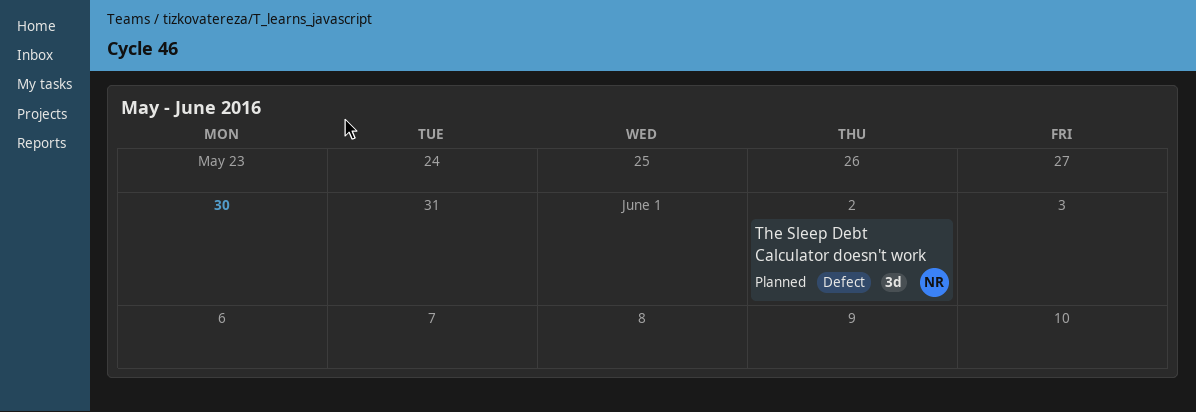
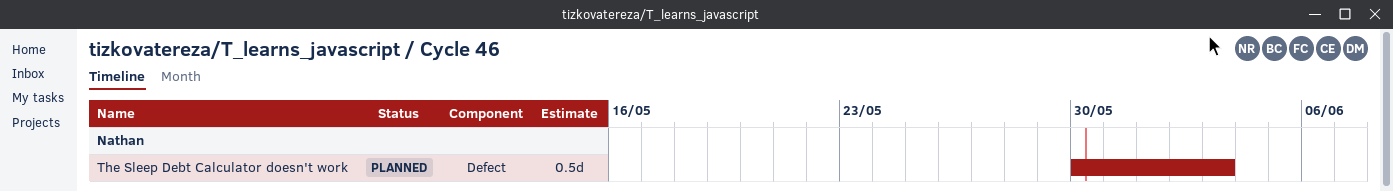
The Sleep Debt Calculator doesn't work, estimate: 3d -> 0.5d
The Sleep Debt Calculator doesn't work, due: Jun 2 -> Jun 3

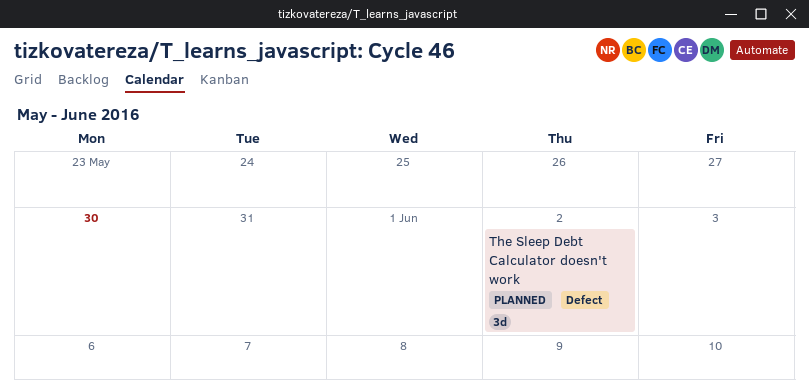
The Sleep Debt Calculator doesn't work, estimate: 0.5d -> 3d
The Sleep Debt Calculator doesn't work, due: Jun 3 -> Jun 2

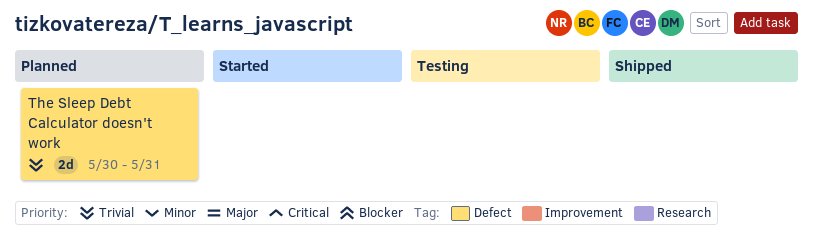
The Sleep Debt Calculator doesn't work, estimate: 3d -> 2d
The Sleep Debt Calculator doesn't work, due: Jun 2 -> May 31

